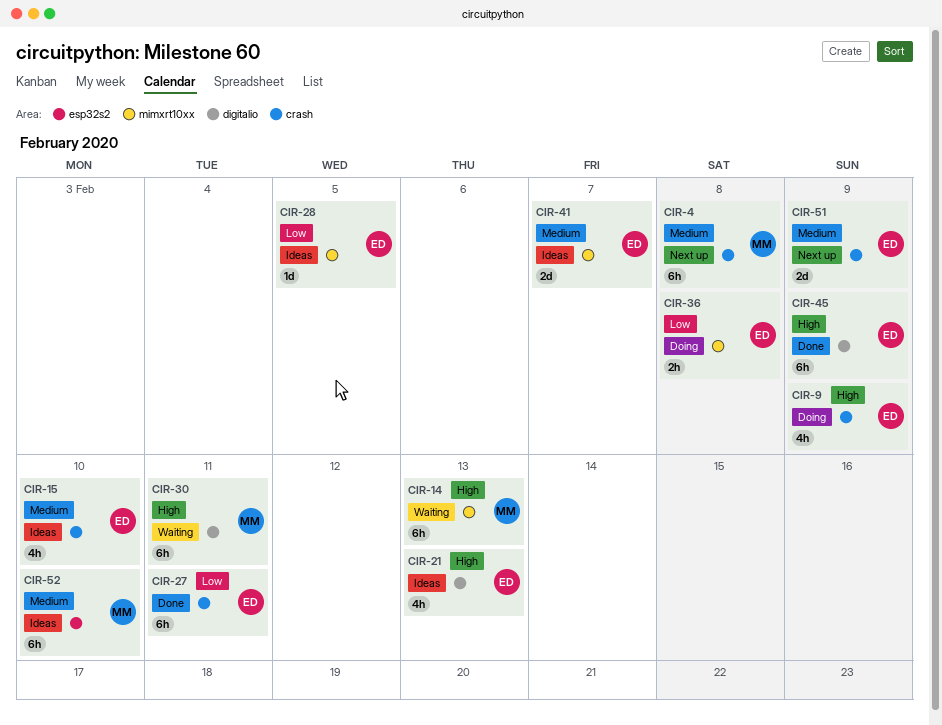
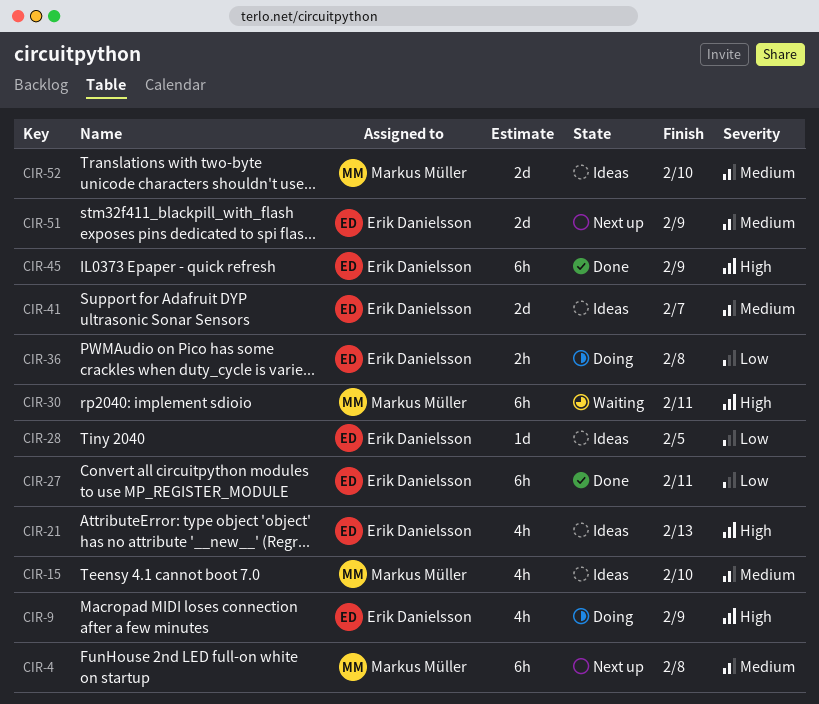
CIR-14: present -> none
CIR-15, owner: Erik Danielsson -> Markus Müller
CIR-52, estimate: 6h -> 2d

